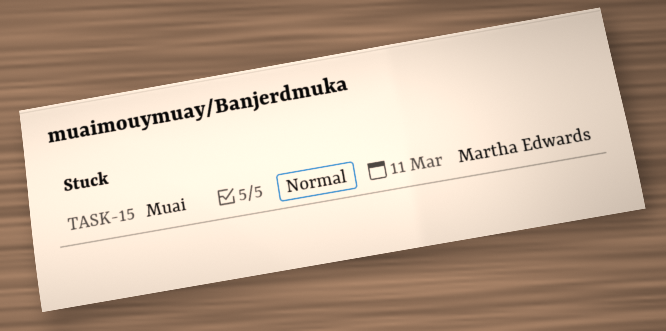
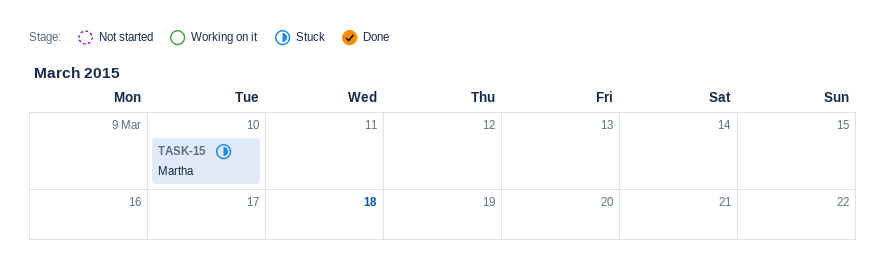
TASK-15, due: Mar 11 -> Mar 10

